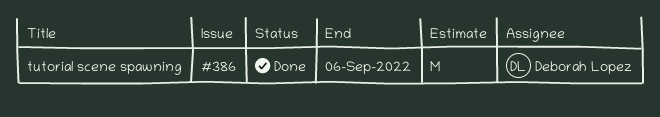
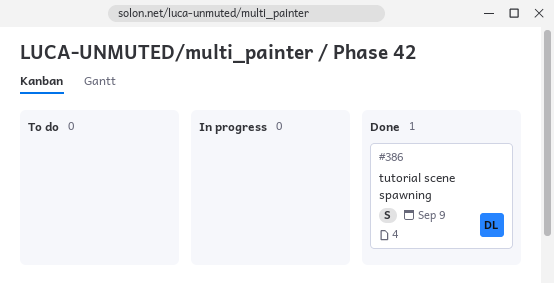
#386, estimate: M -> S
#386, due: Sep 6 -> Sep 9

